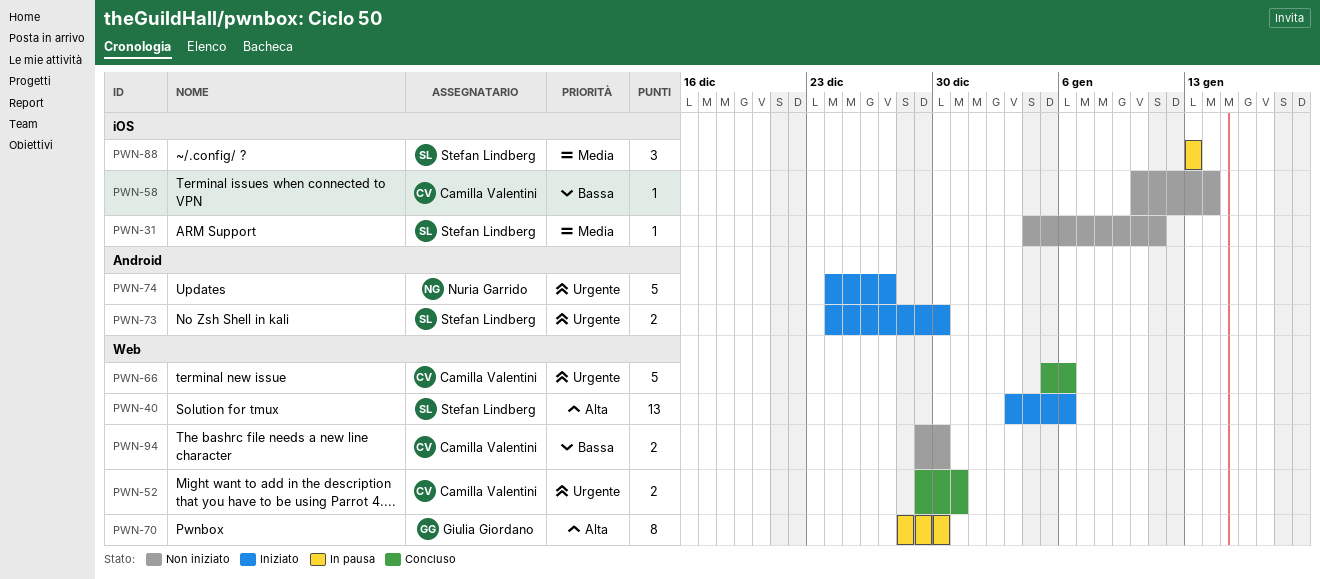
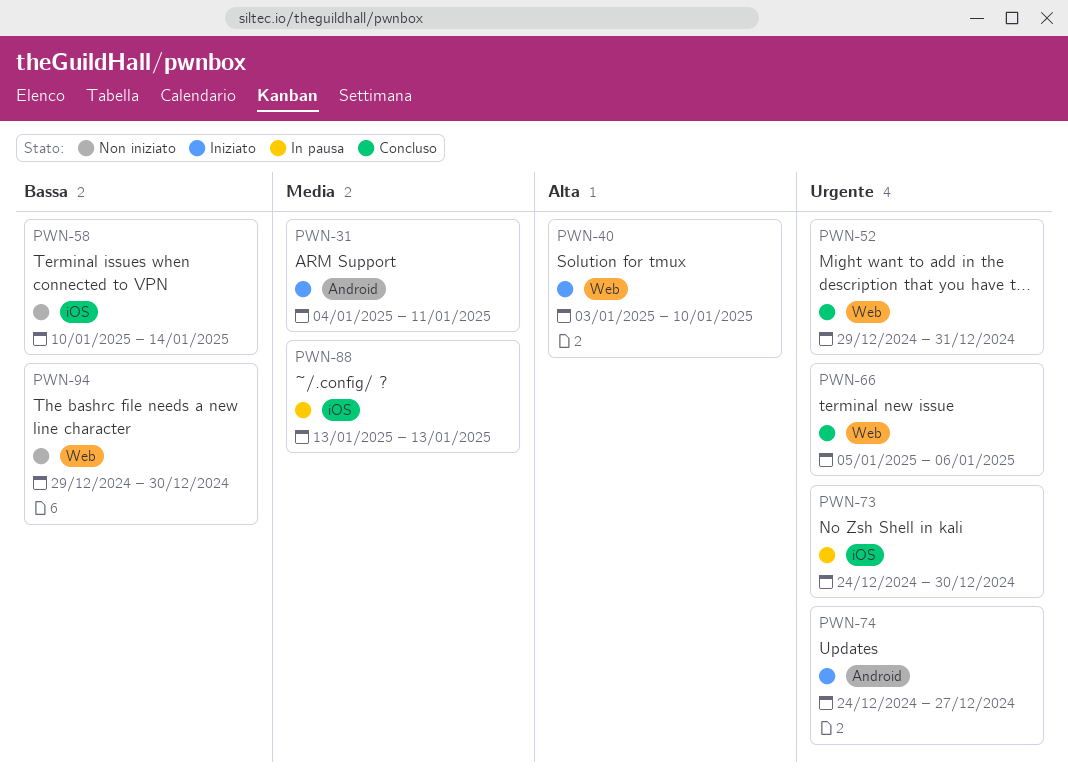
PWN-31, status: Non iniziato -> Iniziato
PWN-31, label: iOS -> Android
PWN-40, due: Jan 6 -> Jan 10
PWN-70: present -> none
PWN-73, status: Iniziato -> In pausa
PWN-73, label: Android -> iOS

